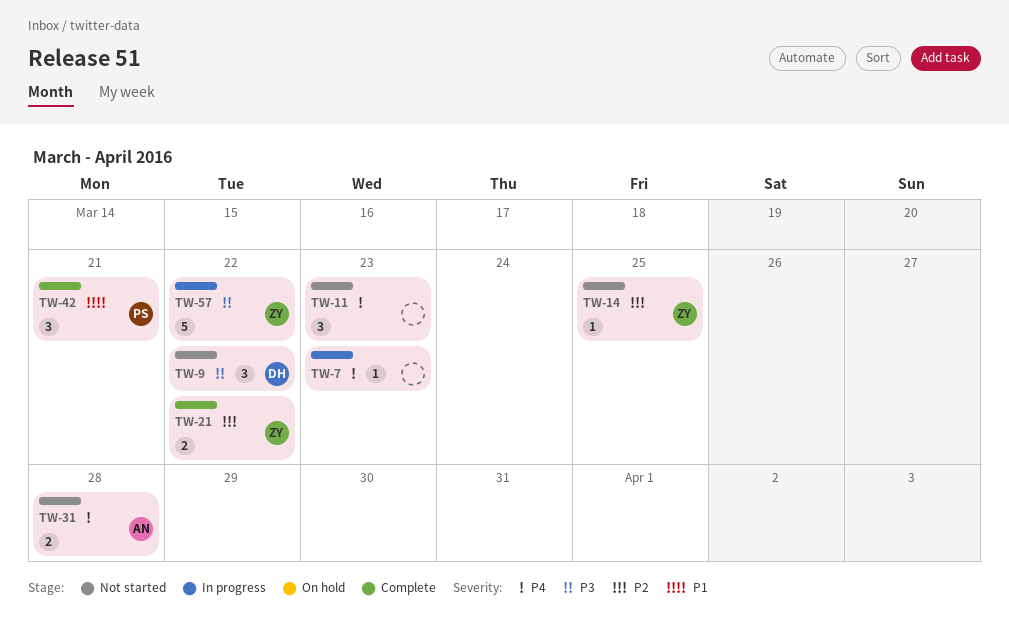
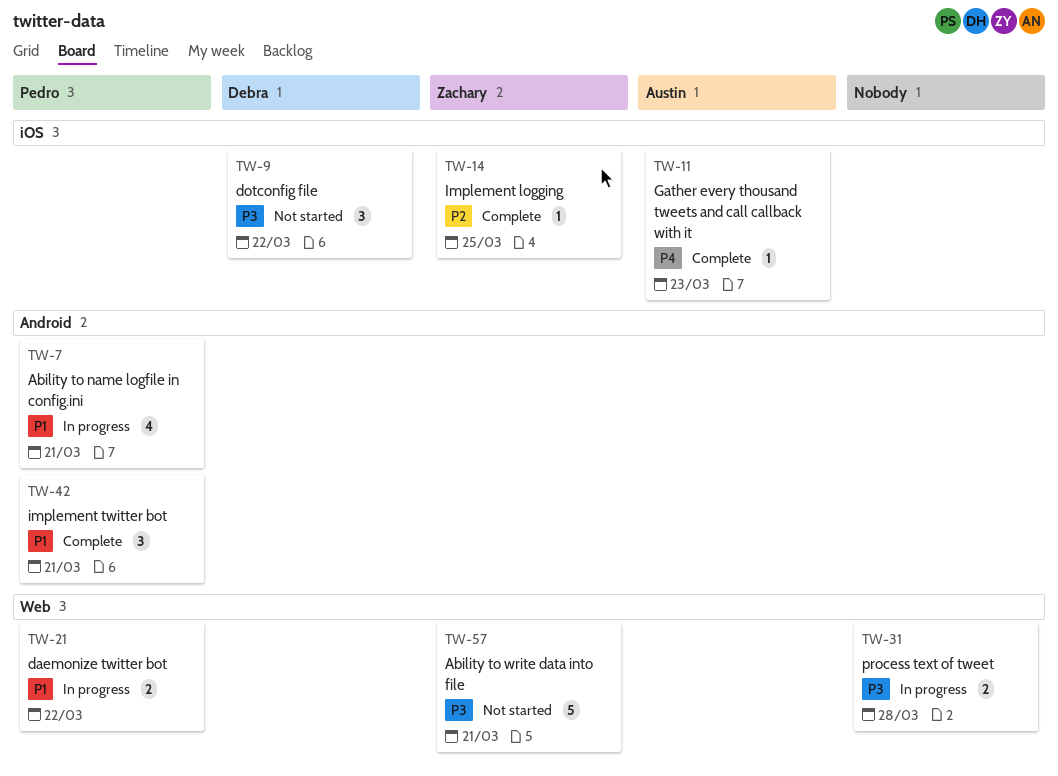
TW-7, owner: none -> Pedro
TW-7, priority: P4 -> P1
TW-7, estimate: 1 -> 4
TW-7, due: Mar 23 -> Mar 21
TW-11, status: Not started -> Complete
TW-11, owner: none -> Austin
TW-11, estimate: 3 -> 1
TW-14, status: Not started -> Complete
TW-21, status: Complete -> In progress
TW-21, owner: Zachary -> Pedro
TW-21, priority: P2 -> P1
TW-31, status: Not started -> In progress
TW-31, owner: Austin -> none
TW-31, priority: P4 -> P3
TW-57, status: In progress -> Not started
TW-57, due: Mar 22 -> Mar 21

